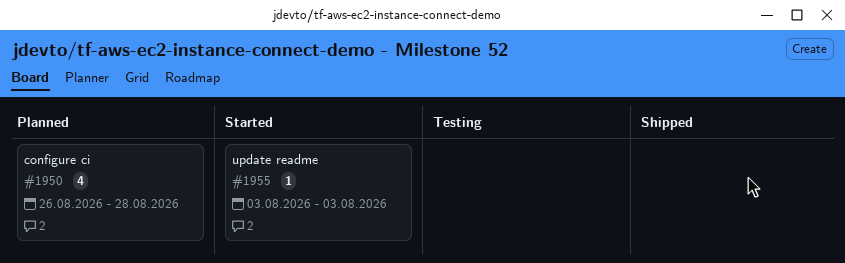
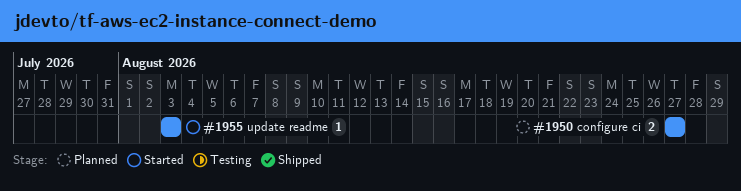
#1950, estimate: 4 -> 2
#1950, start: Aug 26 -> Aug 27
#1950, due: Aug 28 -> Aug 27

